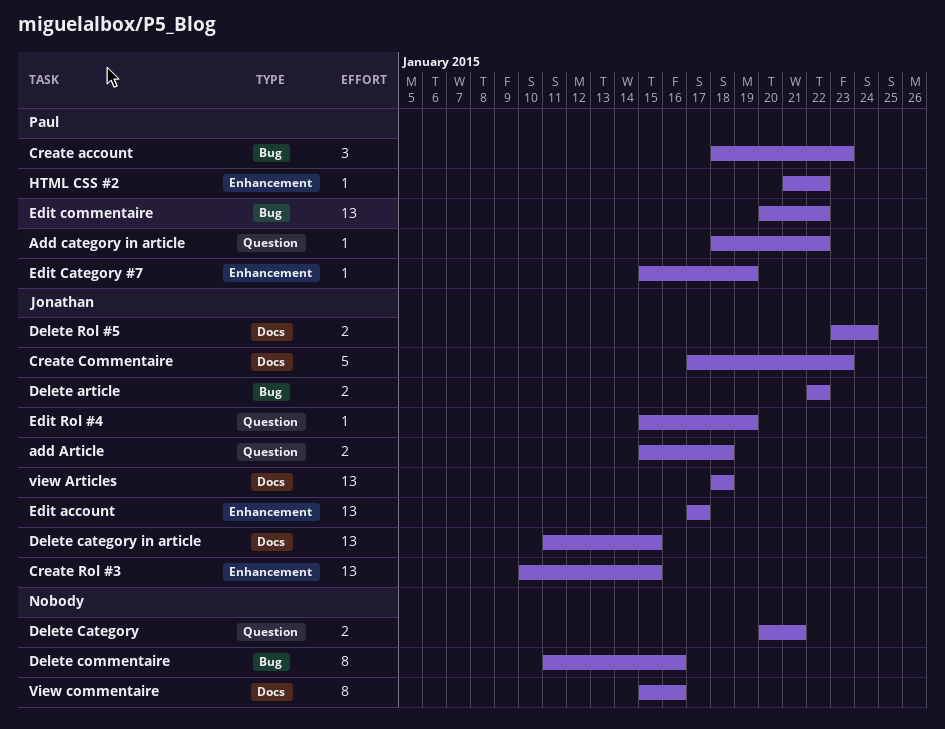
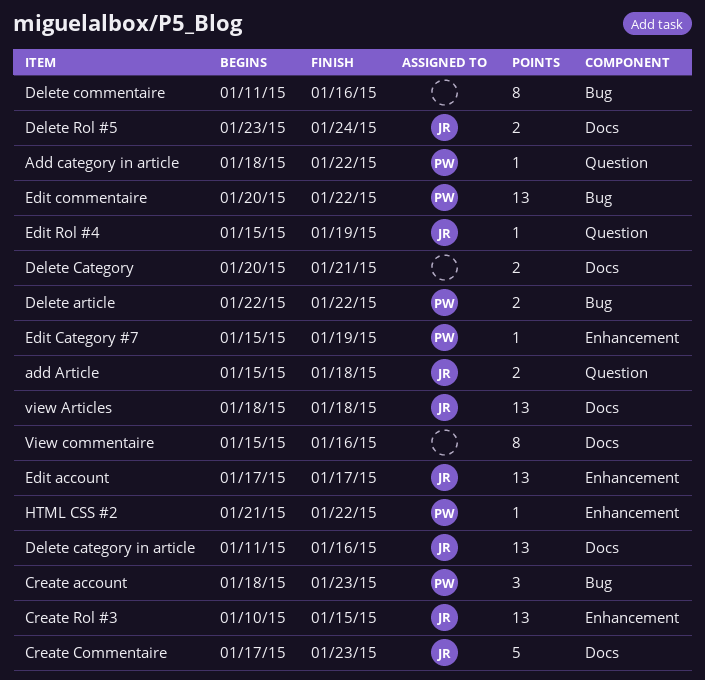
Delete article, owner: Jonathan -> Paul
Delete Category, label: Question -> Docs
Delete category in article, due: Jan 15 -> Jan 16

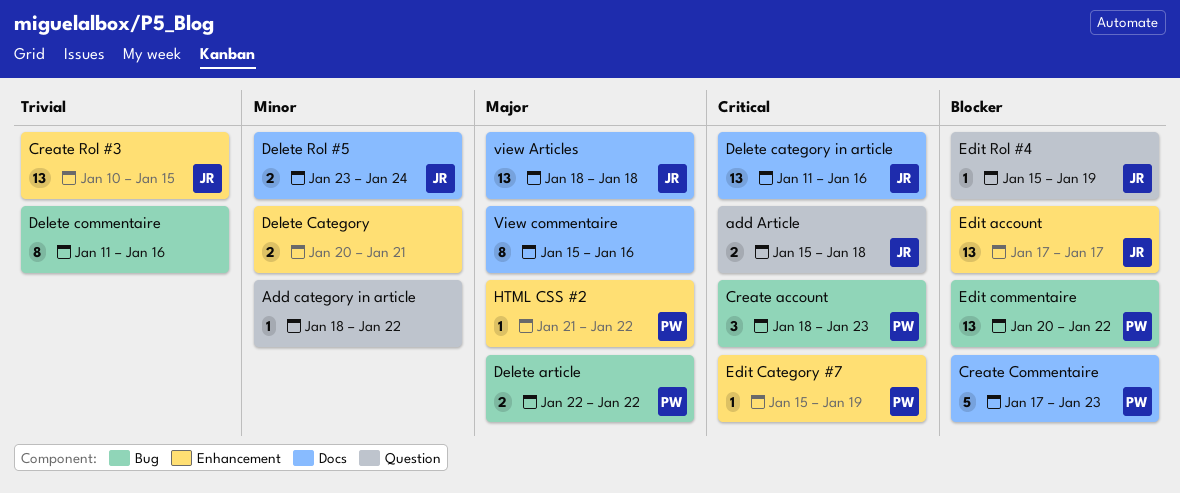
Add category in article, owner: PW -> none
Create Commentaire, owner: JR -> PW
Delete Category, label: Docs -> Enhancement

